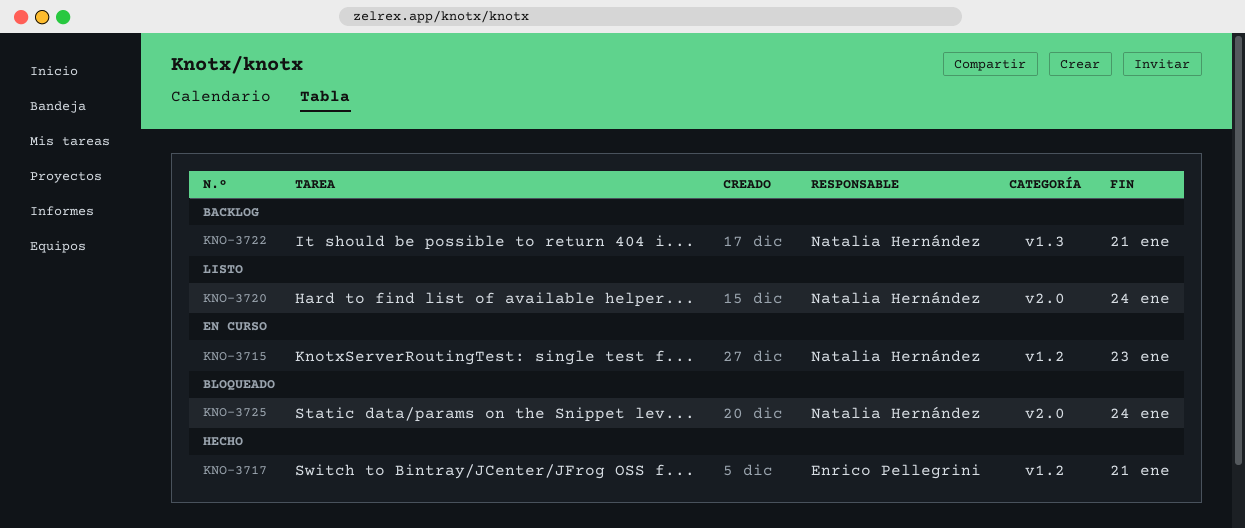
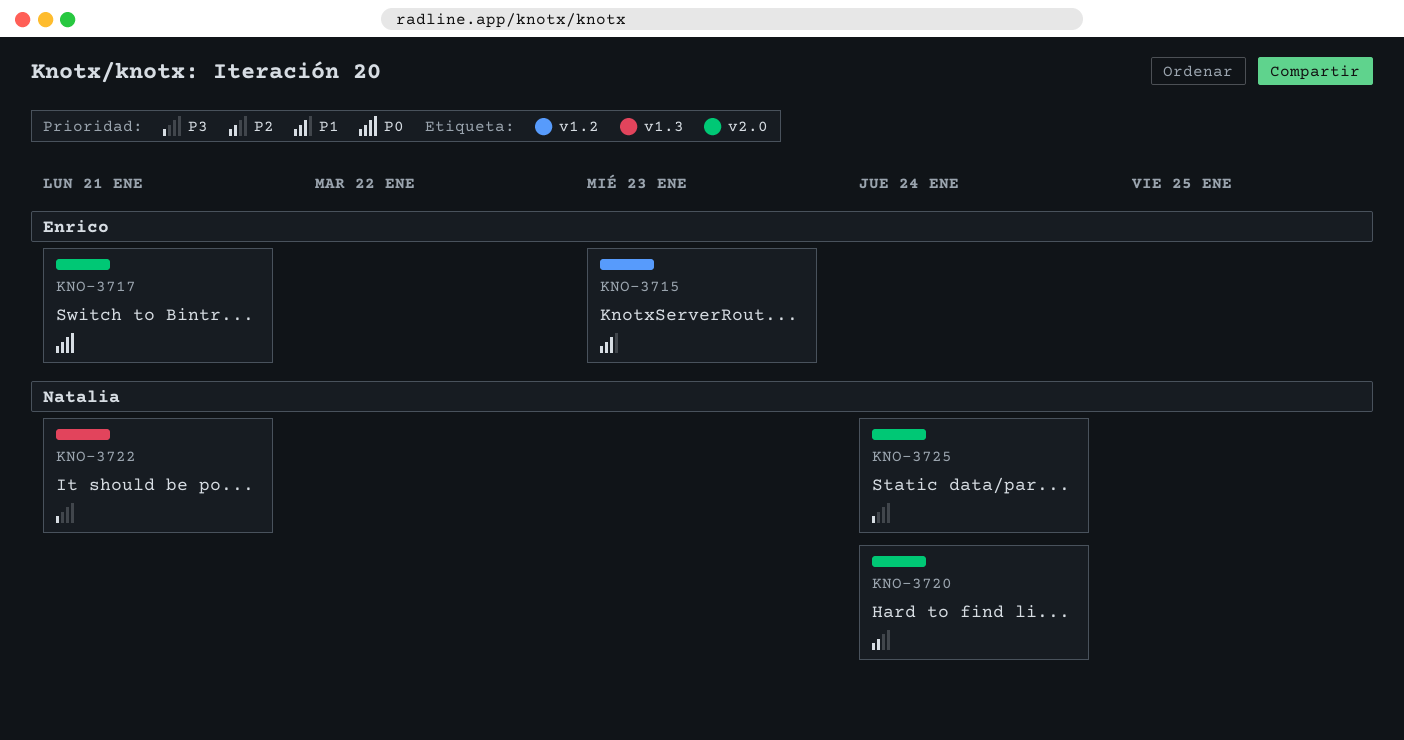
KNO-3715, owner: Natalia Hernández -> Enrico Pellegrini
KNO-3717, label: v1.2 -> v2.0

